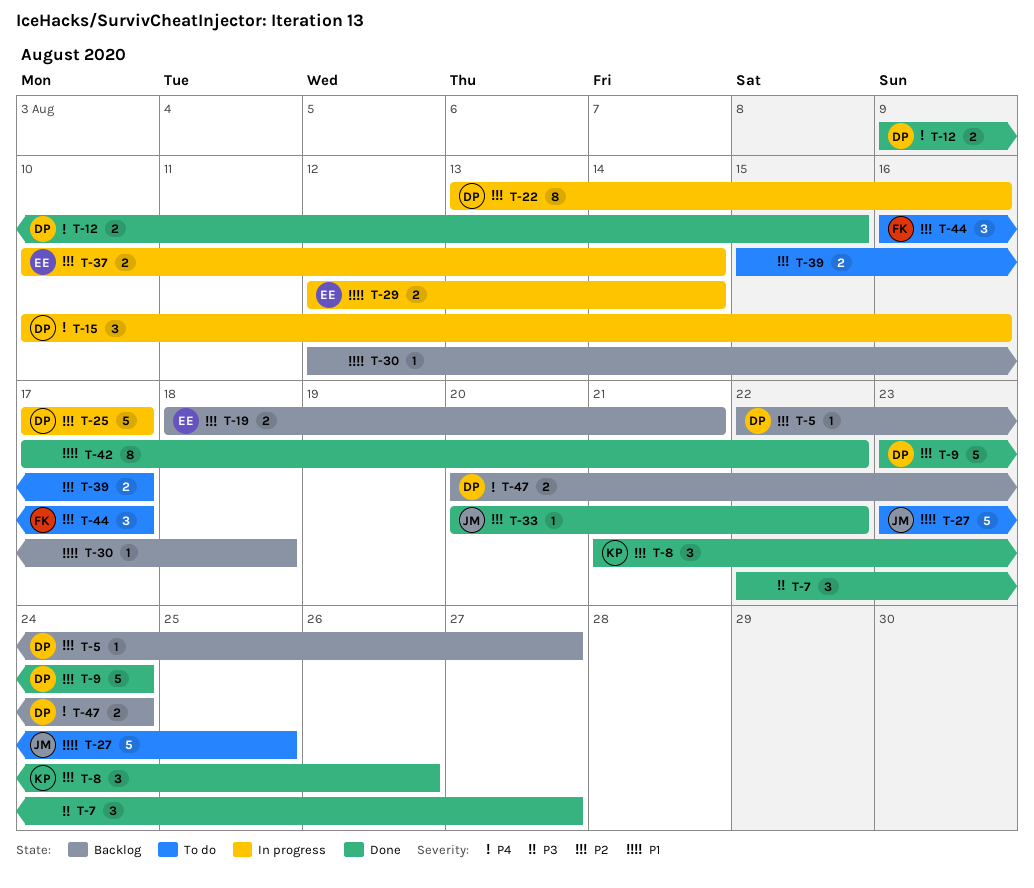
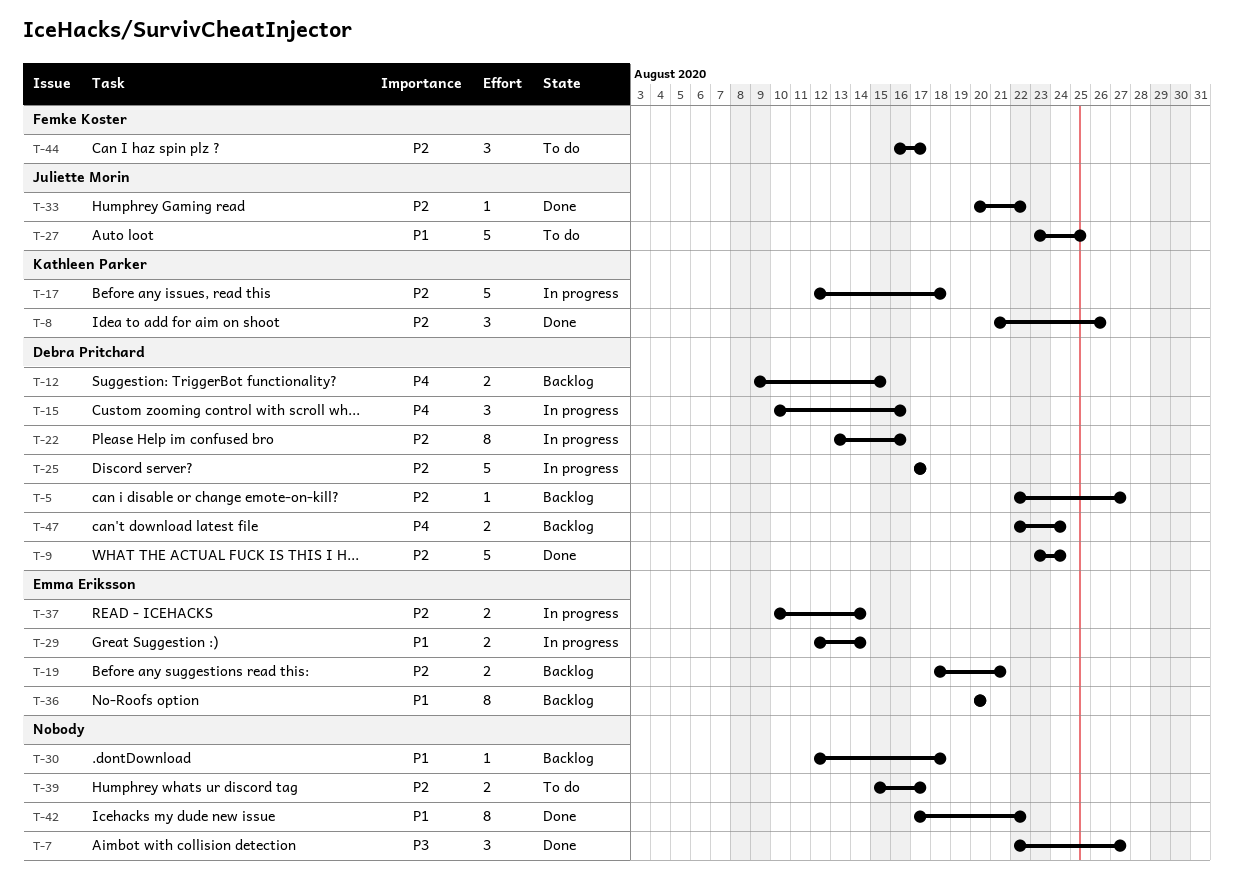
T-12, status: Done -> Backlog
T-17: none -> present
T-36: none -> present
T-47, start: Aug 20 -> Aug 22

